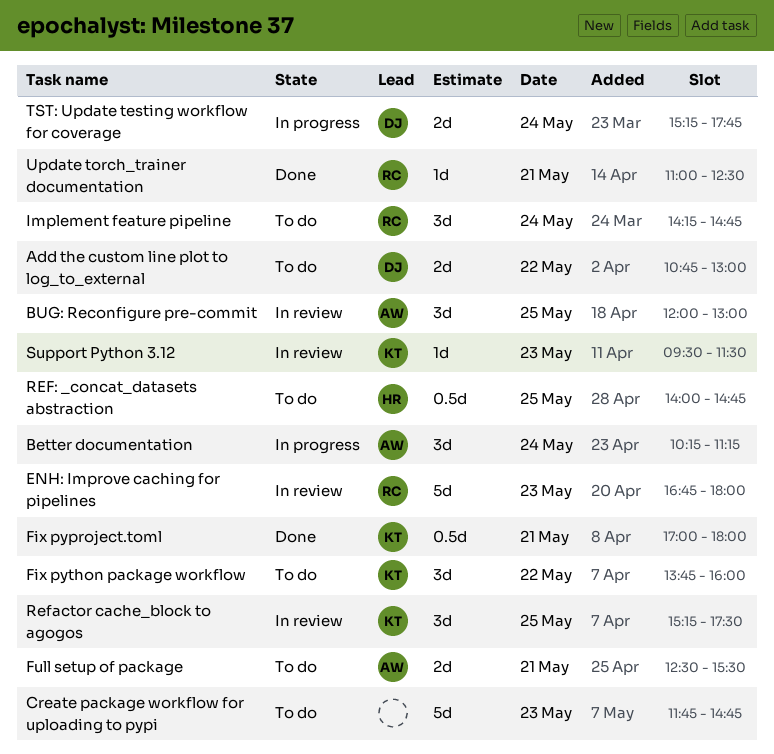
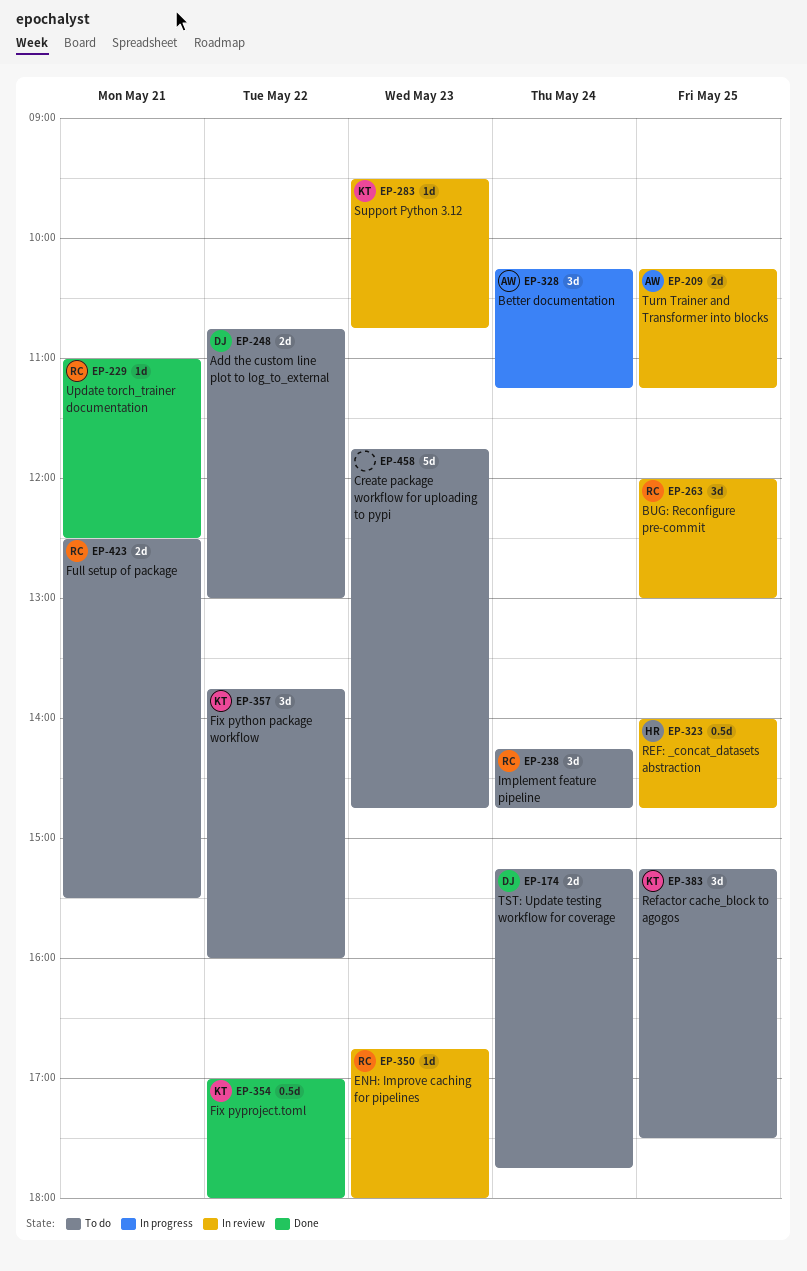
BUG: Reconfigure pre-commit, owner: AW -> RC
ENH: Improve caching for pipelines, estimate: 5d -> 1d
Fix pyproject.toml, day: May 21 -> May 22
Full setup of package, owner: AW -> RC
REF: _concat_datasets abstraction, status: To do -> In review
Refactor cache_block to agogos, status: In review -> To do
Support Python 3.12, ends: 11:30 -> 10:45
TST: Update testing workflow for coverage, status: In progress -> To do
Turn Trainer and Transformer into blocks: none -> present

